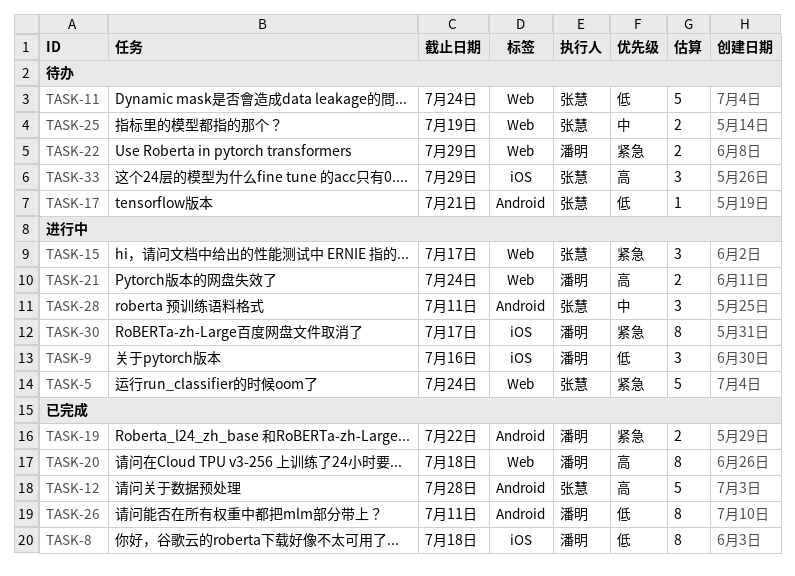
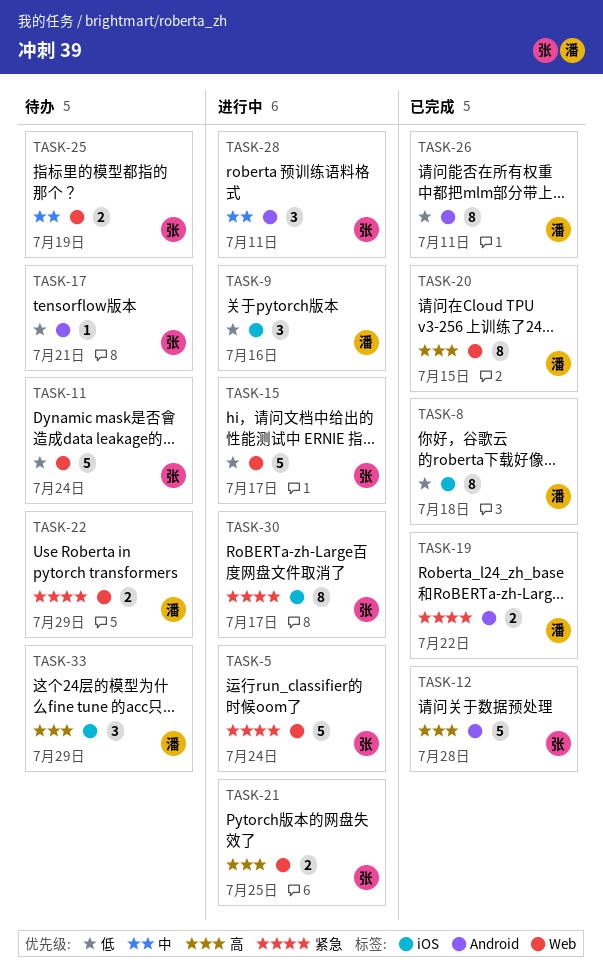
TASK-15, priority: 紧急 -> 低
TASK-15, estimate: 3 -> 5
TASK-20, due: Jul 18 -> Jul 15
TASK-21, owner: 潘明 -> 张慧
TASK-21, due: Jul 24 -> Jul 25
TASK-30, owner: 潘明 -> 张慧
TASK-33, owner: 张慧 -> 潘明

